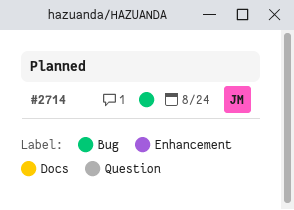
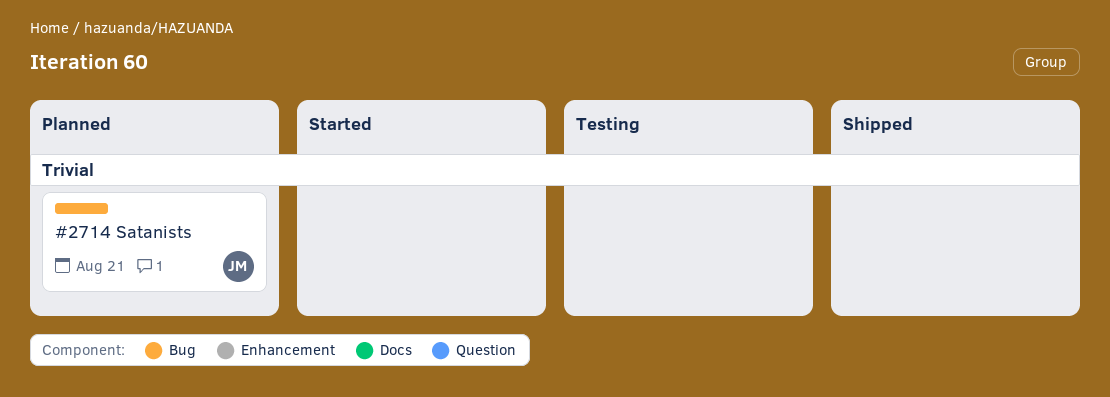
#2714, due: Aug 24 -> Aug 21

